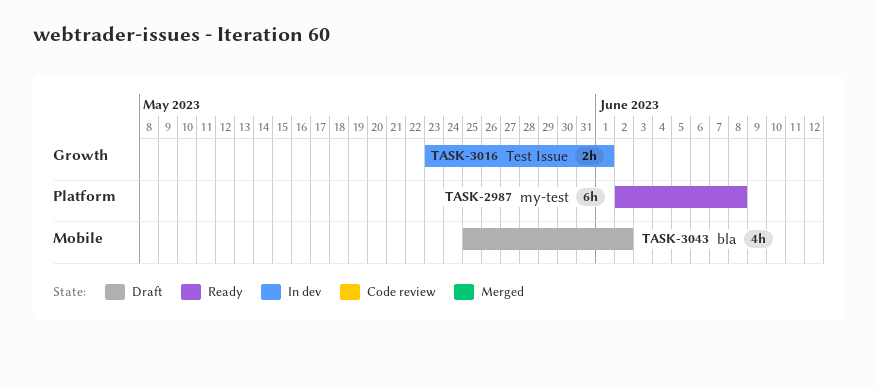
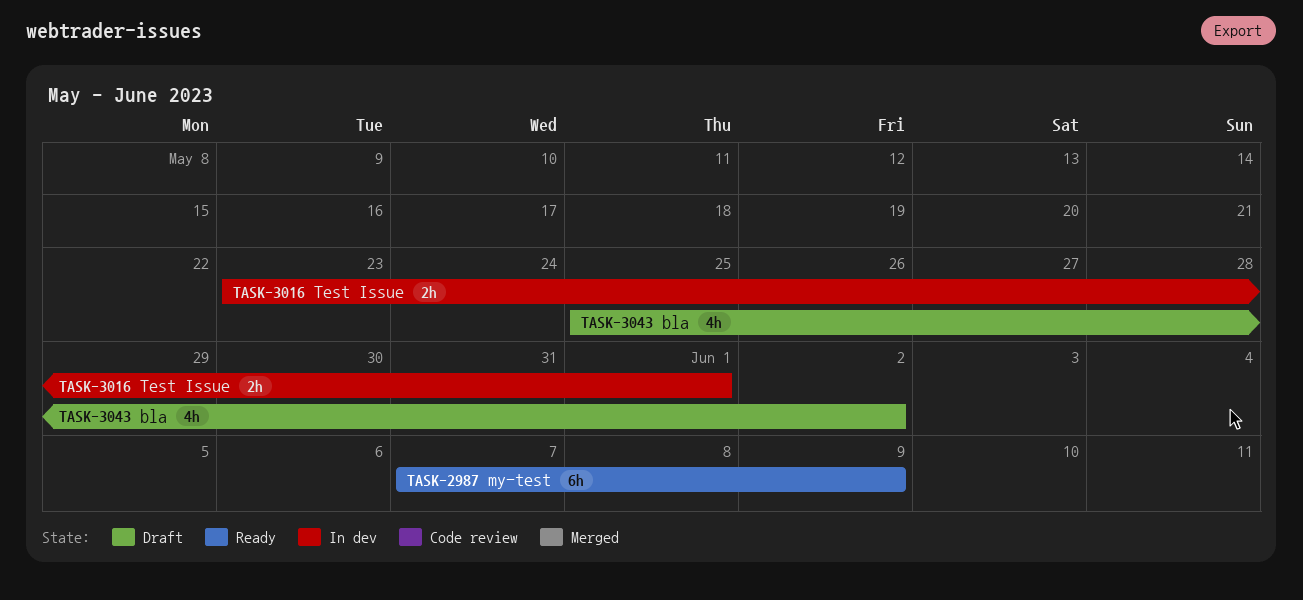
TASK-2987, start: Jun 2 -> Jun 7
TASK-2987, due: Jun 8 -> Jun 9

